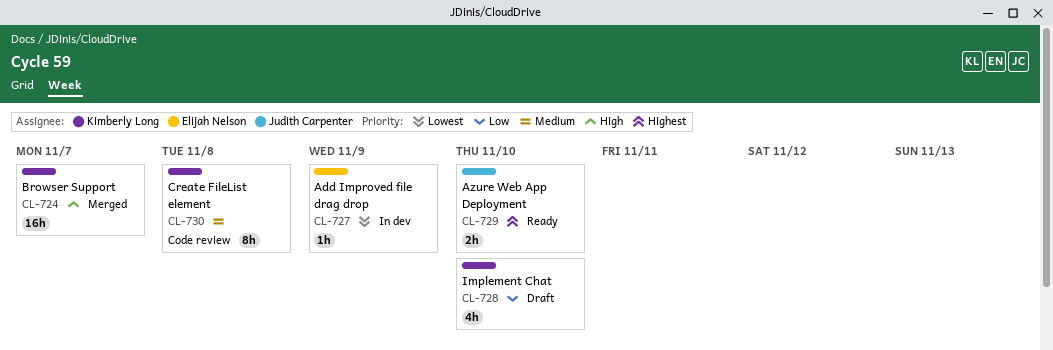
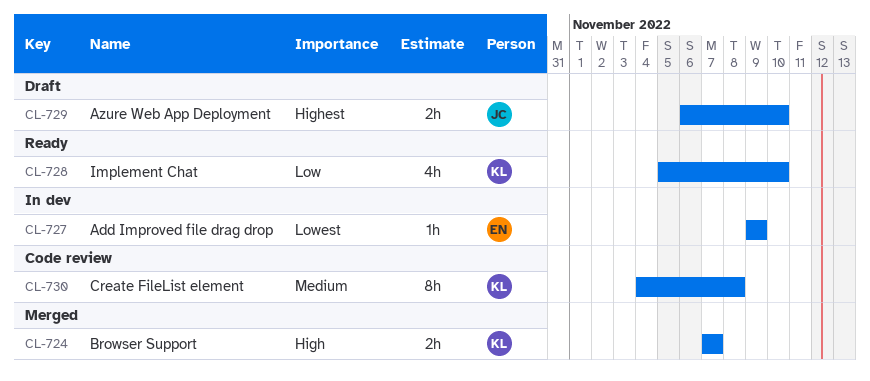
CL-724, estimate: 16h -> 2h
CL-728, status: Draft -> Ready
CL-729, status: Ready -> Draft

